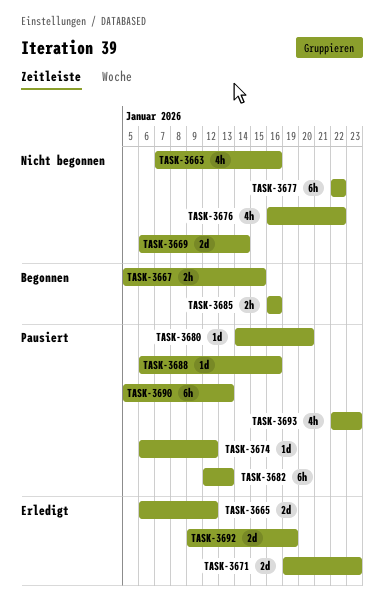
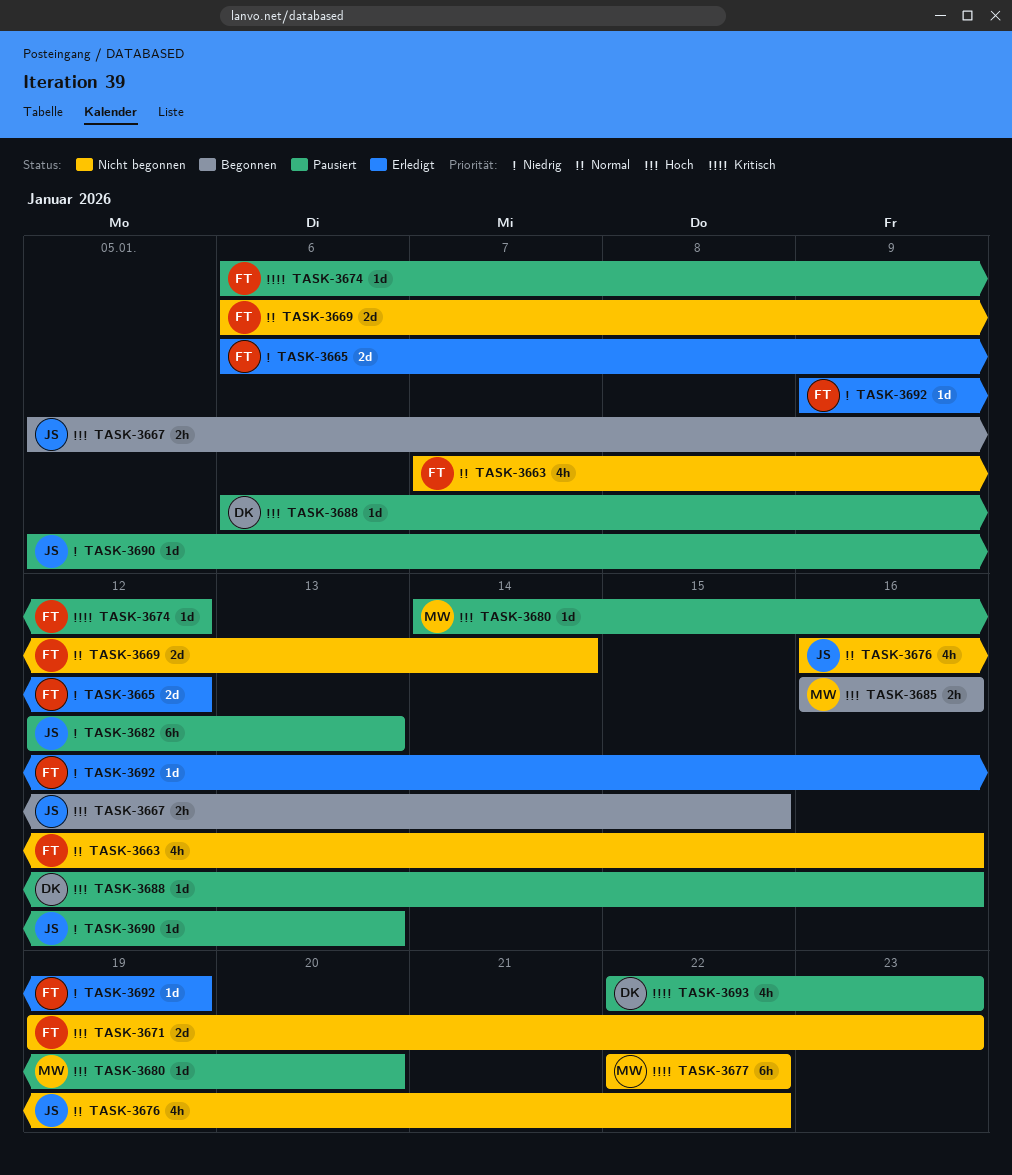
TASK-3671, status: Erledigt -> Nicht begonnen
TASK-3690, estimate: 6h -> 1d
TASK-3692, estimate: 2d -> 1d

